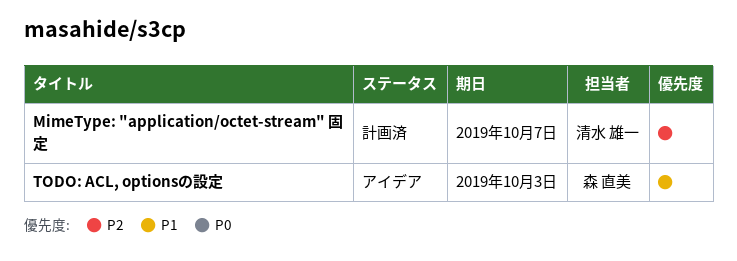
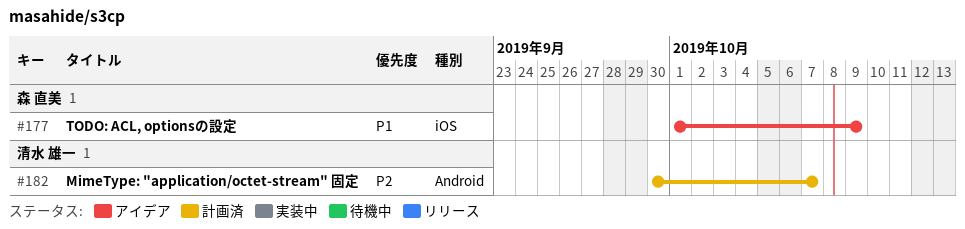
TODO: ACL, optionsの設定, due: Oct 3 -> Oct 9

